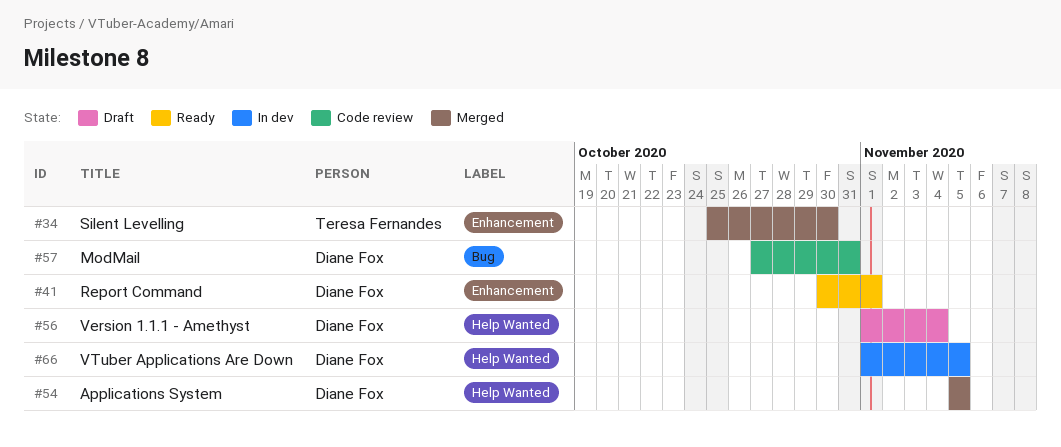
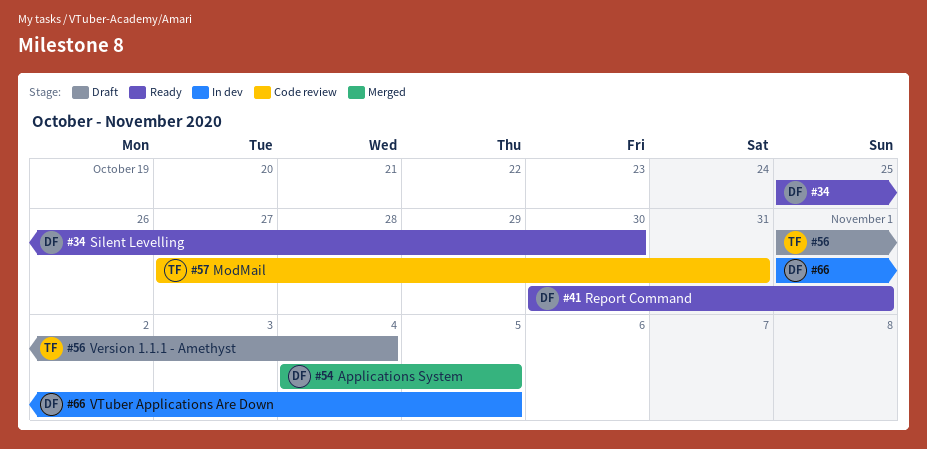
#34, status: Merged -> Ready
#34, owner: Teresa Fernandes -> Diane Fox
#54, start: Nov 5 -> Nov 4
#56, owner: Diane Fox -> Teresa Fernandes
#57, owner: Diane Fox -> Teresa Fernandes

